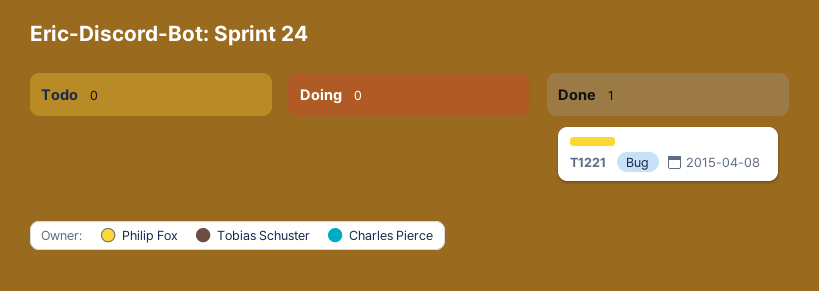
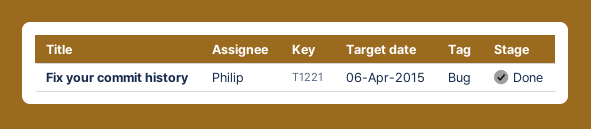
T1221, due: Apr 8 -> Apr 6

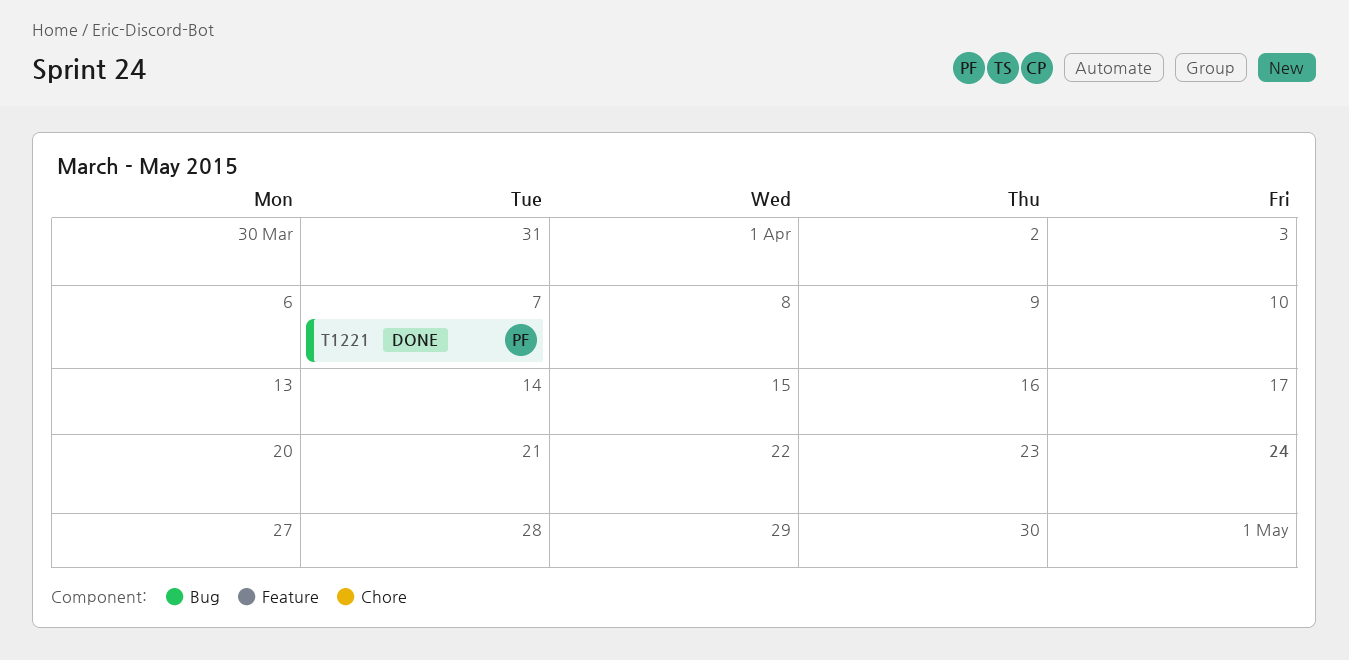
T1221, due: Apr 6 -> Apr 7

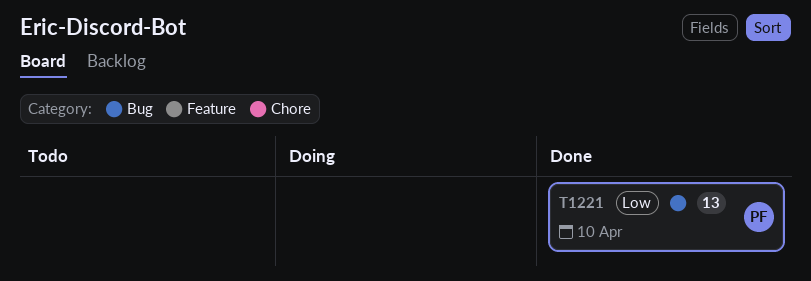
T1221, due: Apr 7 -> Apr 10

